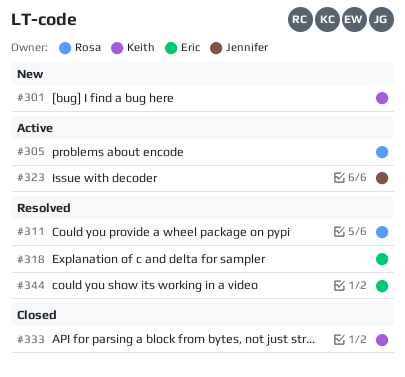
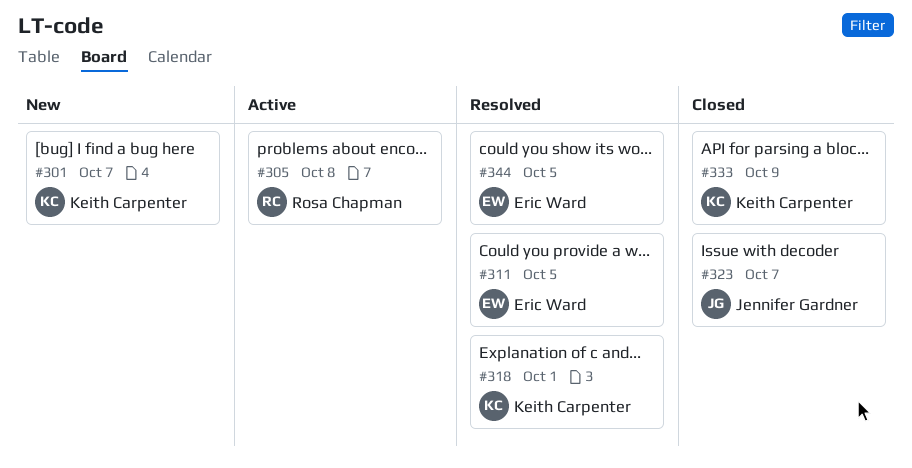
#311, owner: Rosa Chapman -> Eric Ward
#318, owner: Eric Ward -> Keith Carpenter
#323, status: Active -> Closed

